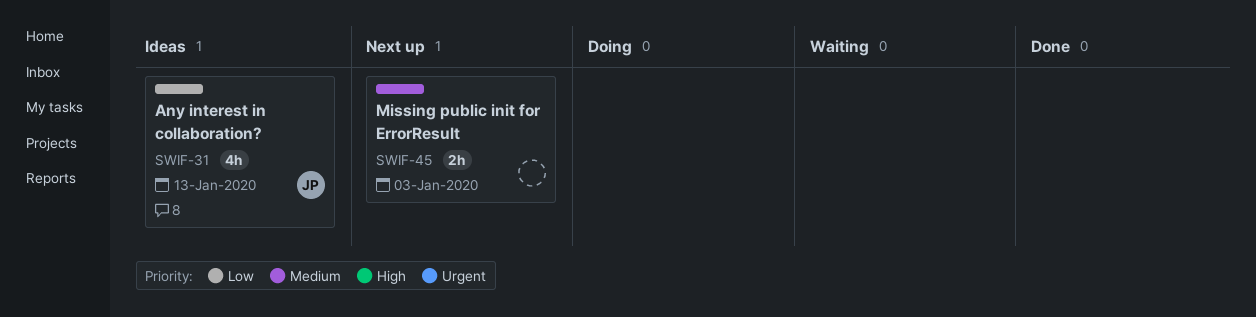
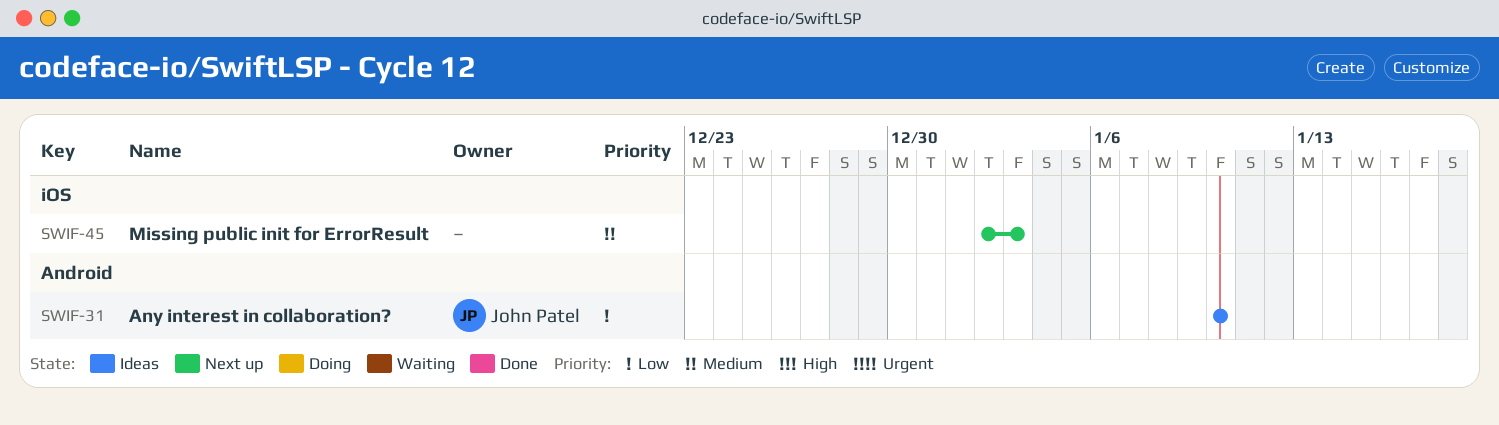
SWIF-31, due: Jan 13 -> Jan 10

